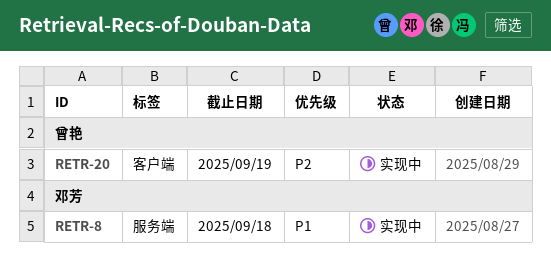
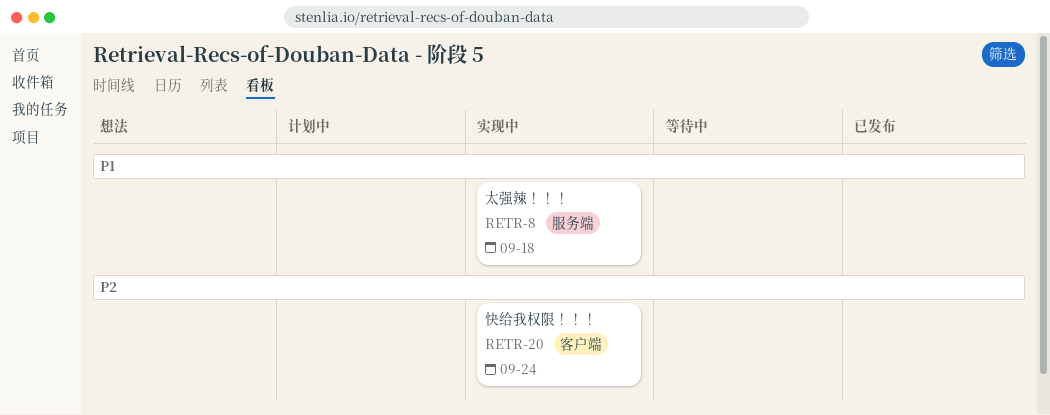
RETR-20, due: Sep 19 -> Sep 24

